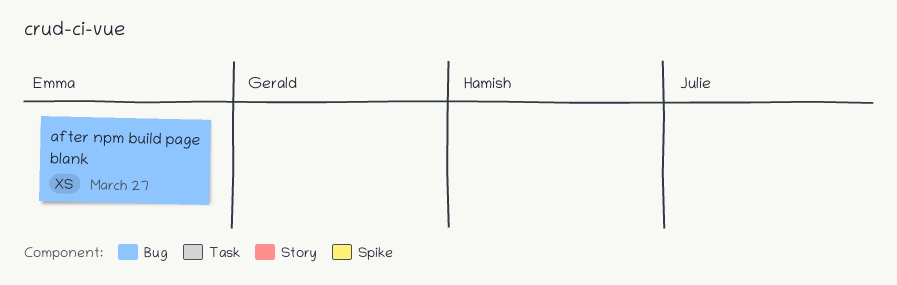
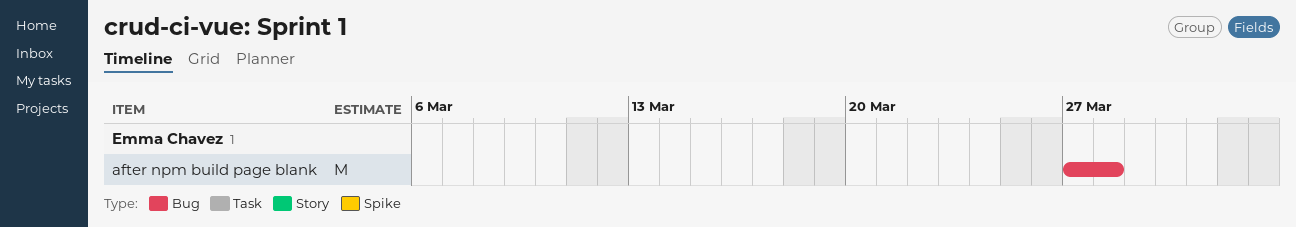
after npm build page blank, estimate: XS -> M
after npm build page blank, due: Mar 27 -> Mar 28

